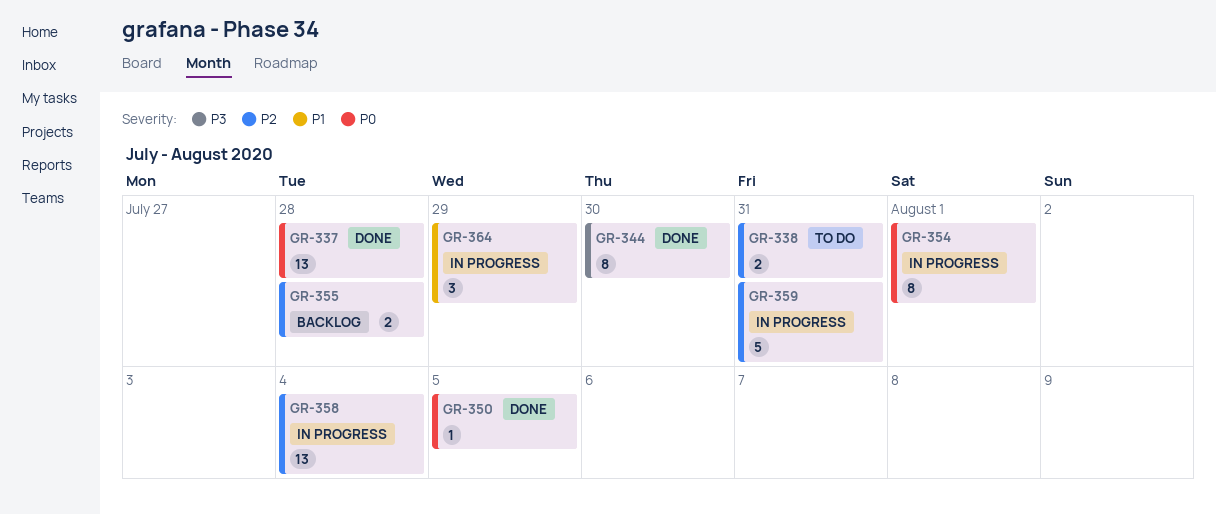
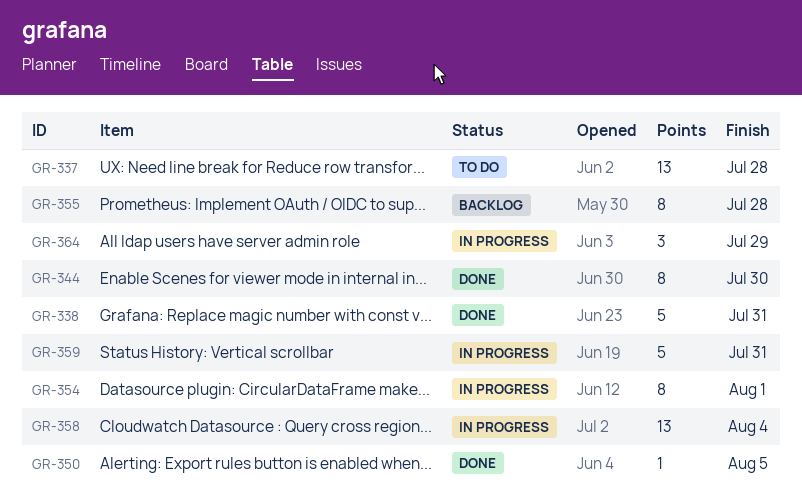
GR-337, status: Done -> To do
GR-338, status: To do -> Done
GR-338, estimate: 2 -> 5
GR-355, estimate: 2 -> 8

